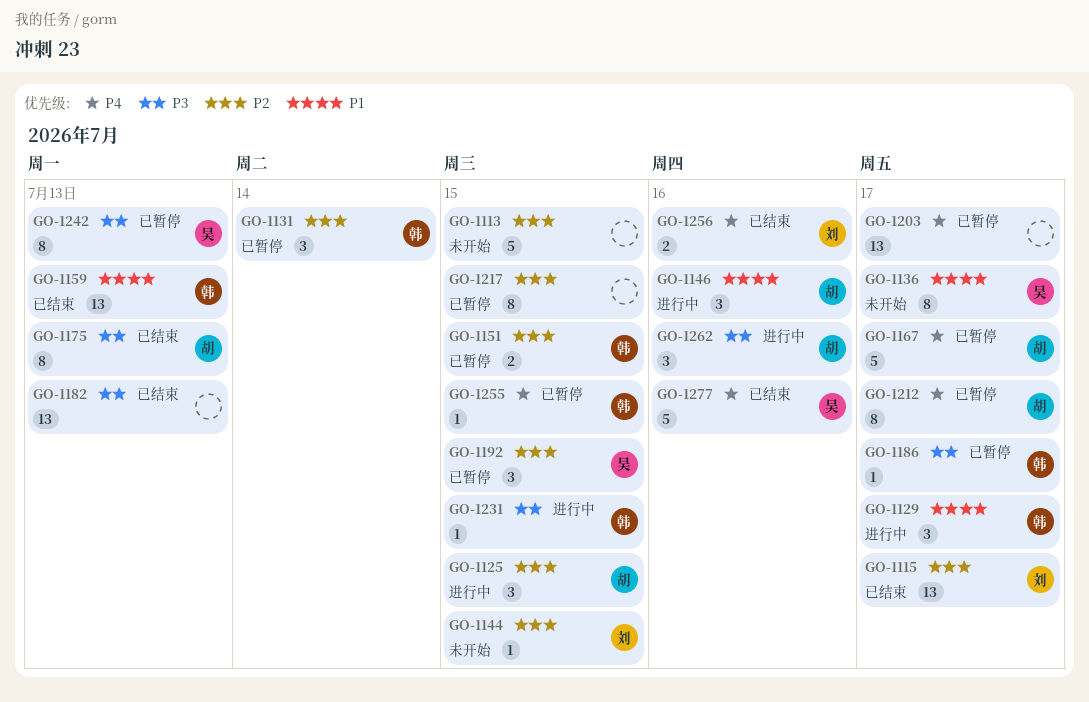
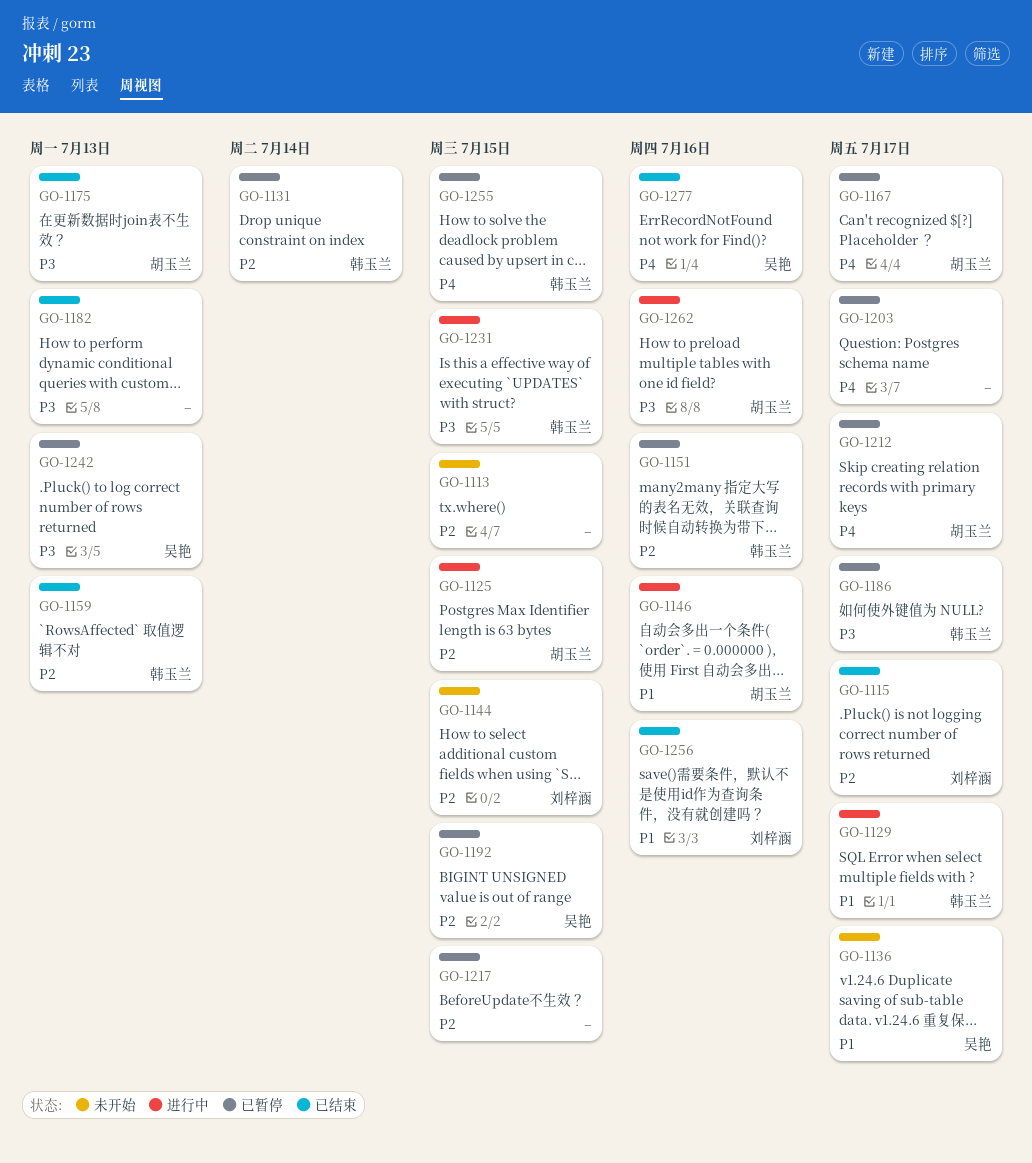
GO-1151, due: Jul 15 -> Jul 16
GO-1159, priority: P1 -> P2
GO-1256, priority: P4 -> P1

